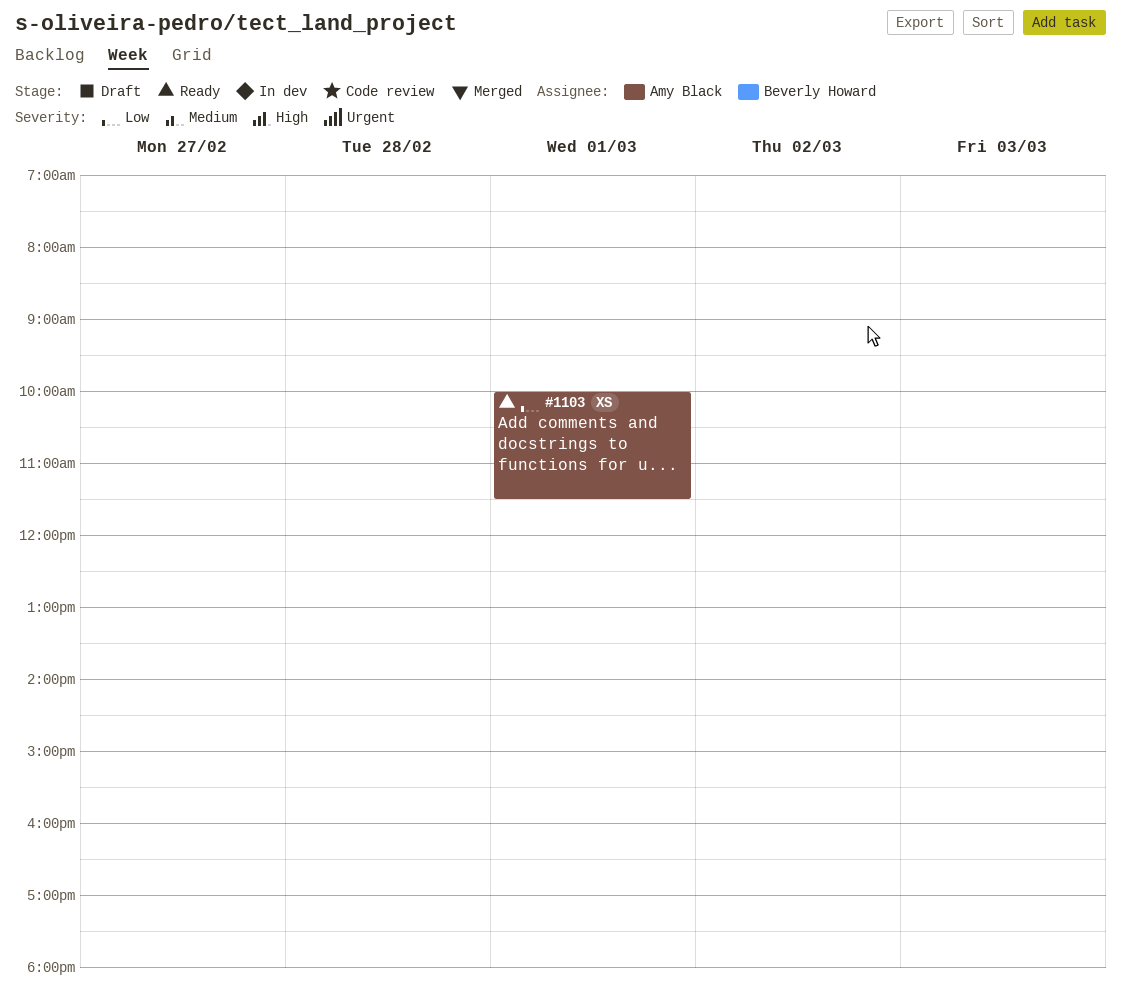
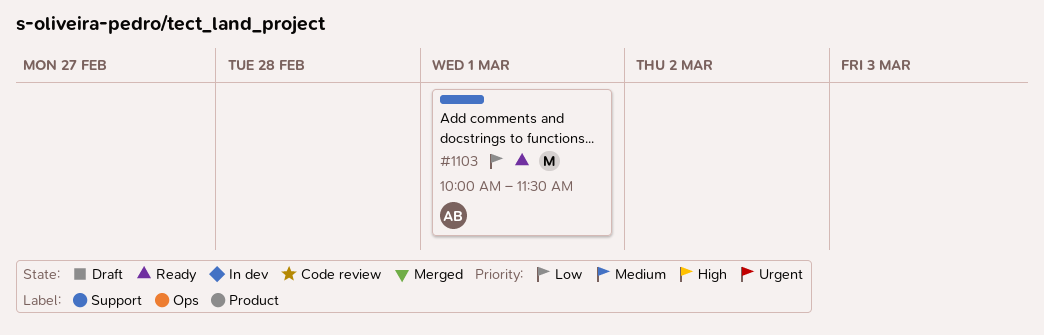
#1103, estimate: XS -> M

